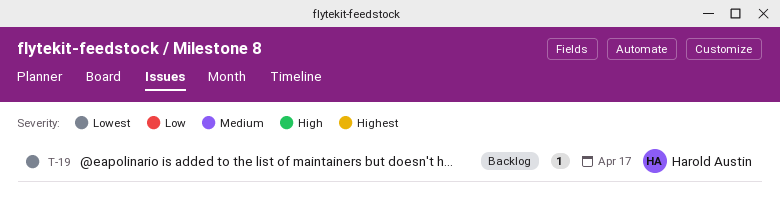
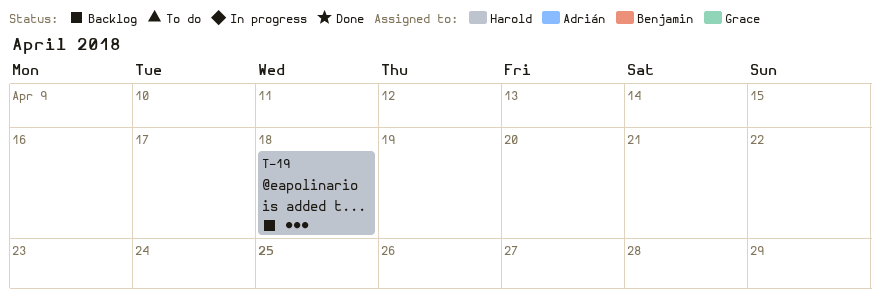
T-19, estimate: 1 -> 3
T-19, due: Apr 17 -> Apr 18

